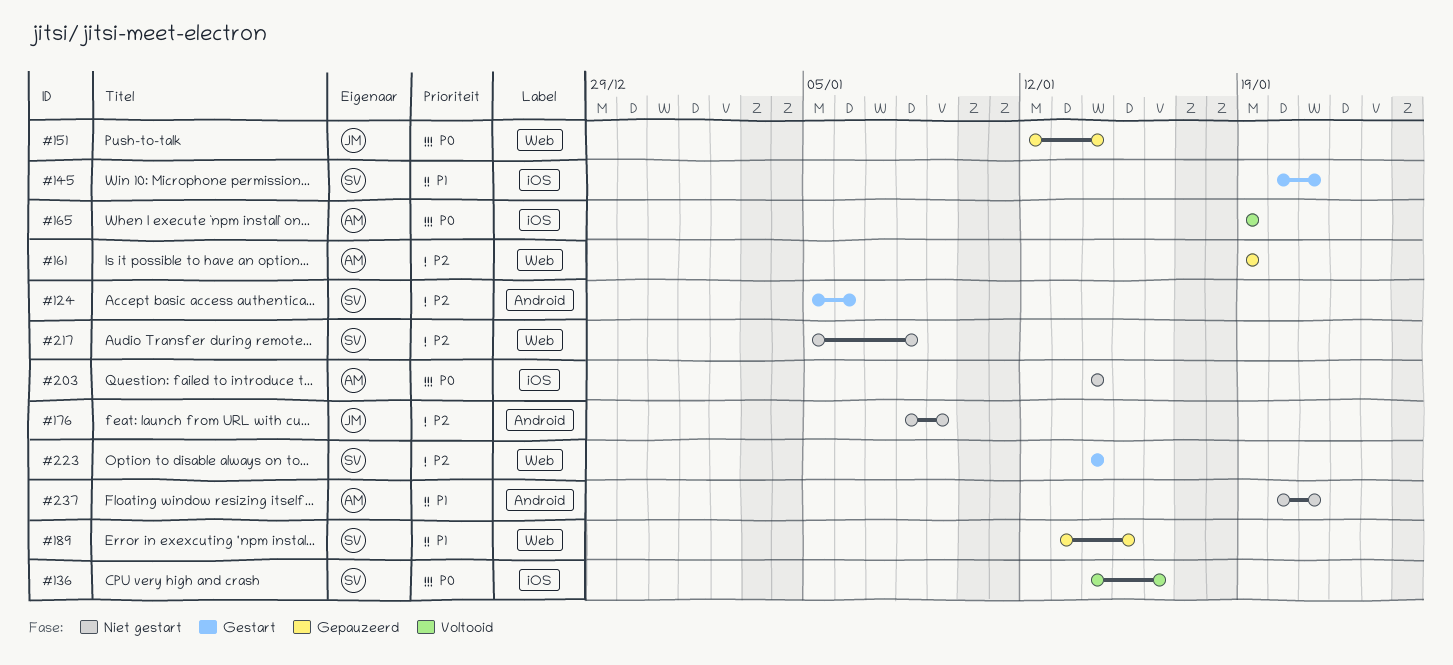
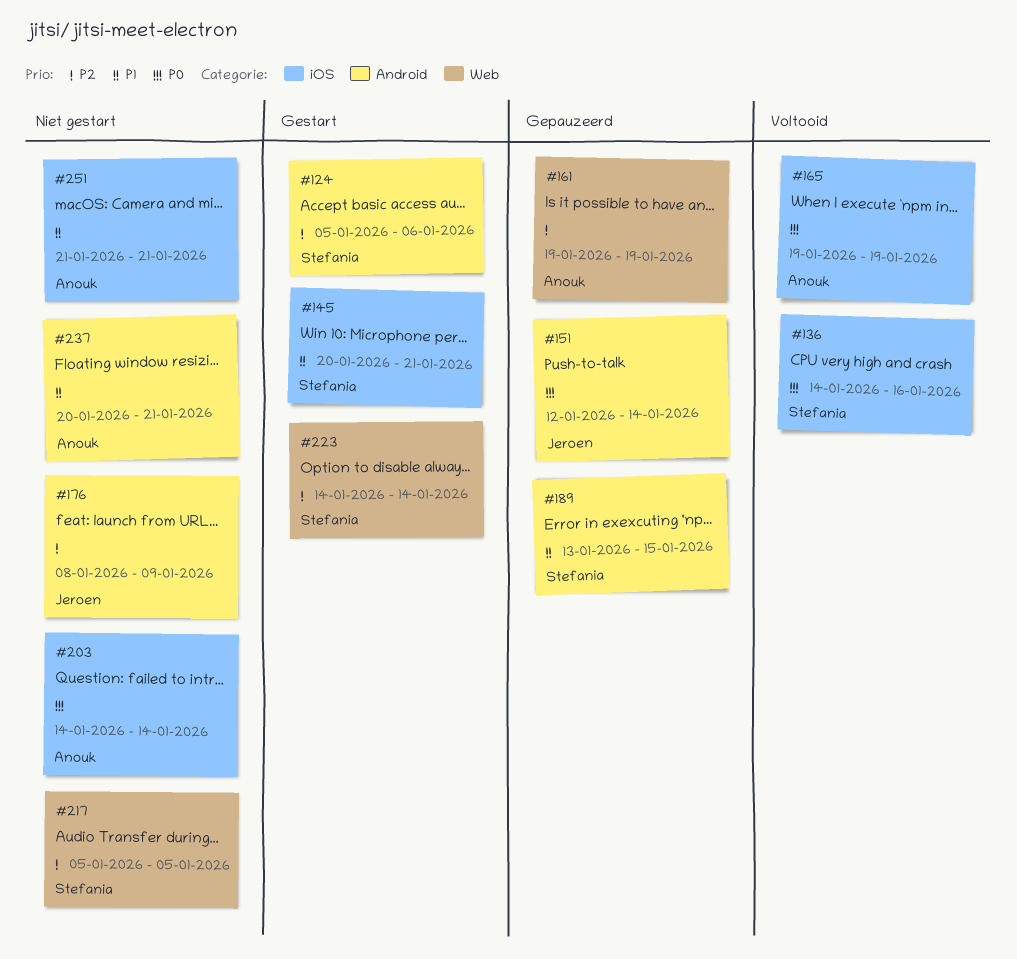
#151, label: Web -> Android
#189, label: Web -> Android
#217, due: Jan 8 -> Jan 5
#251: none -> present

